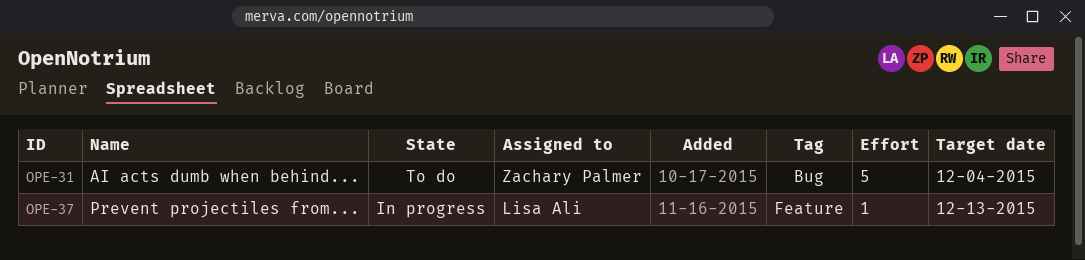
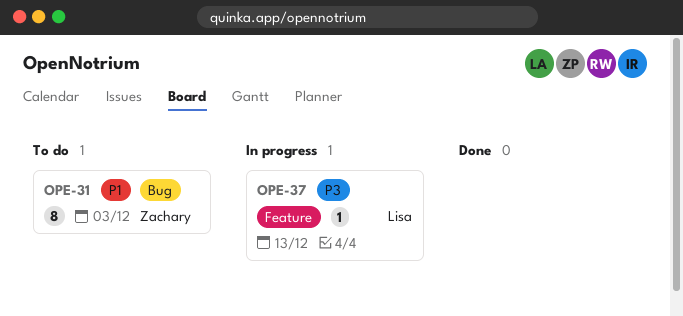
OPE-31, estimate: 5 -> 8
OPE-31, due: Dec 4 -> Dec 3

